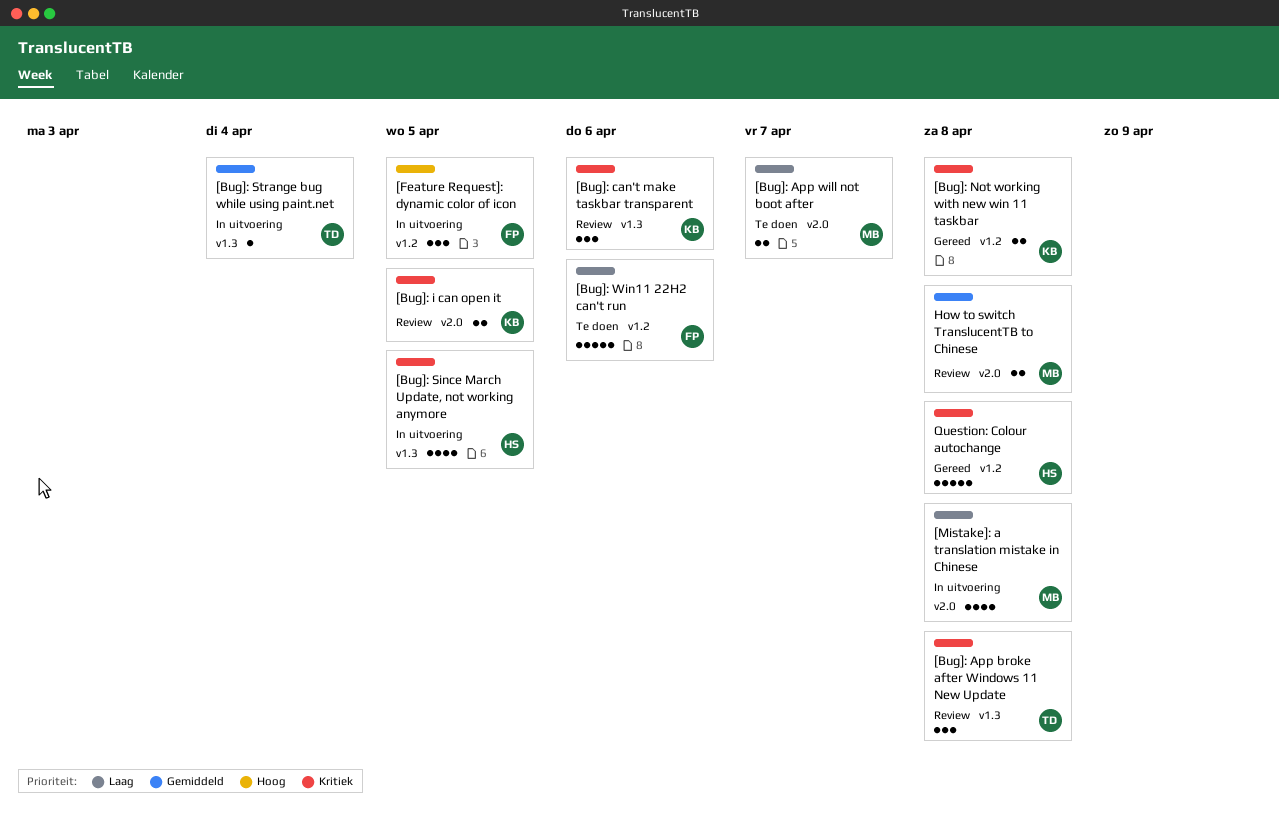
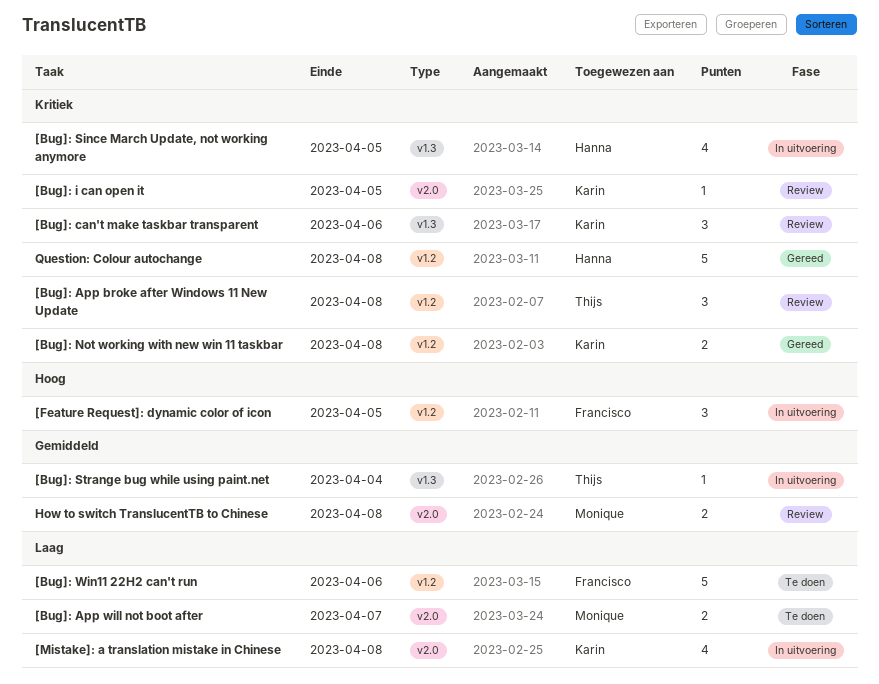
[Bug]: App broke after Windows 11 New Update, label: v1.3 -> v1.2
[Bug]: i can open it, estimate: 2 -> 1
[Mistake]: a translation mistake in Chinese, owner: Monique -> Karin

